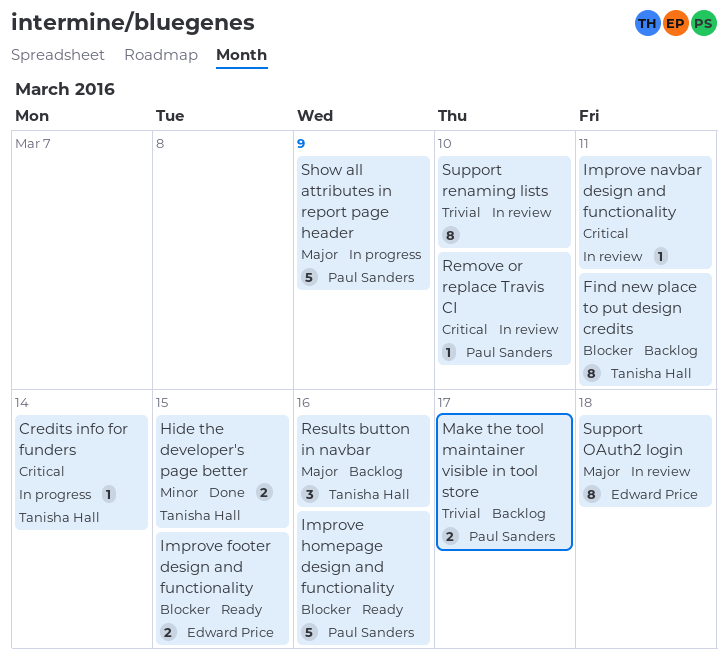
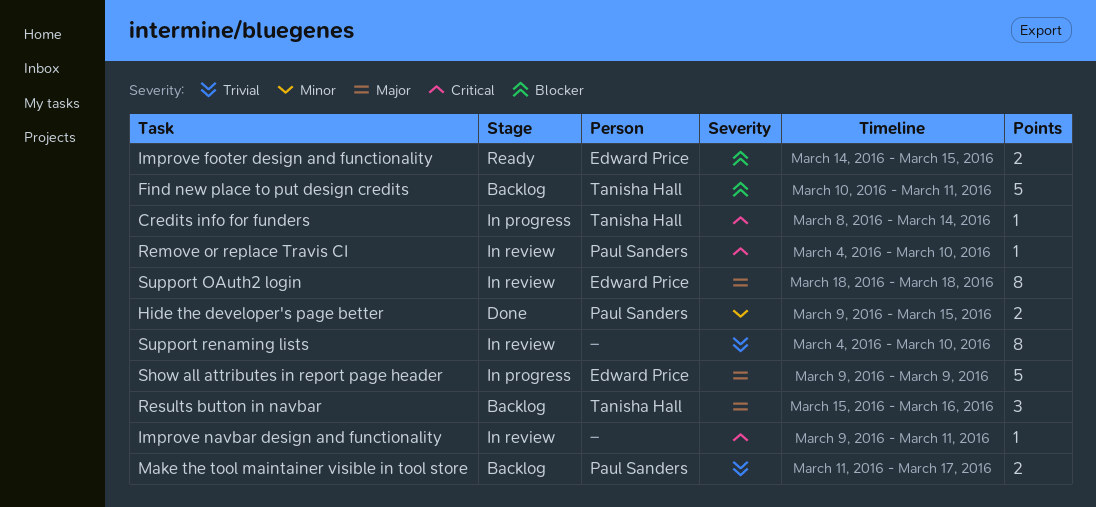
Find new place to put design credits, estimate: 8 -> 5
Hide the developer's page better, owner: Tanisha Hall -> Paul Sanders
Improve homepage design and functionality: present -> none
Show all attributes in report page header, owner: Paul Sanders -> Edward Price

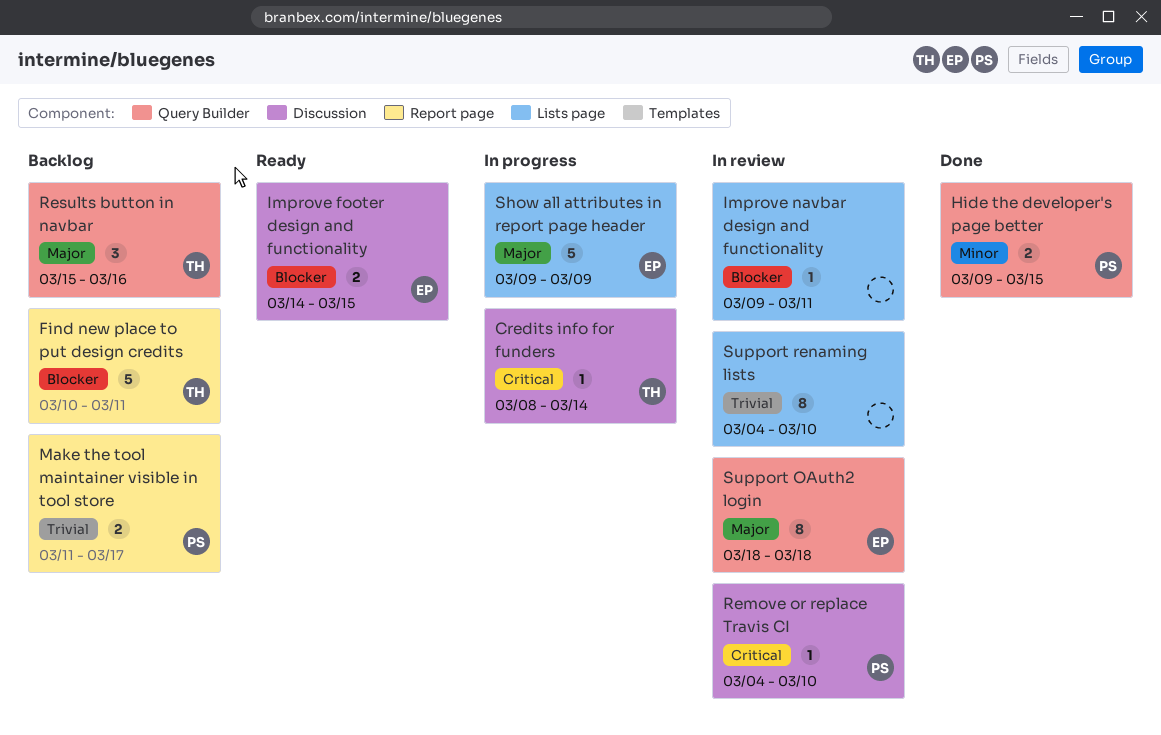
Improve navbar design and functionality, priority: Critical -> Blocker

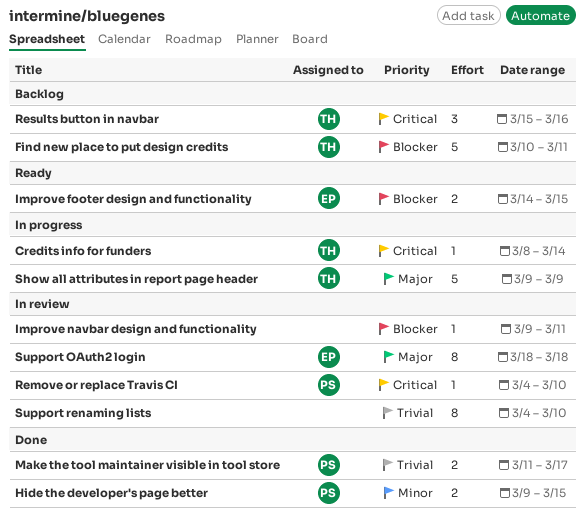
Make the tool maintainer visible in tool store, status: Backlog -> Done
Results button in navbar, priority: Major -> Critical
Show all attributes in report page header, owner: EP -> TH

